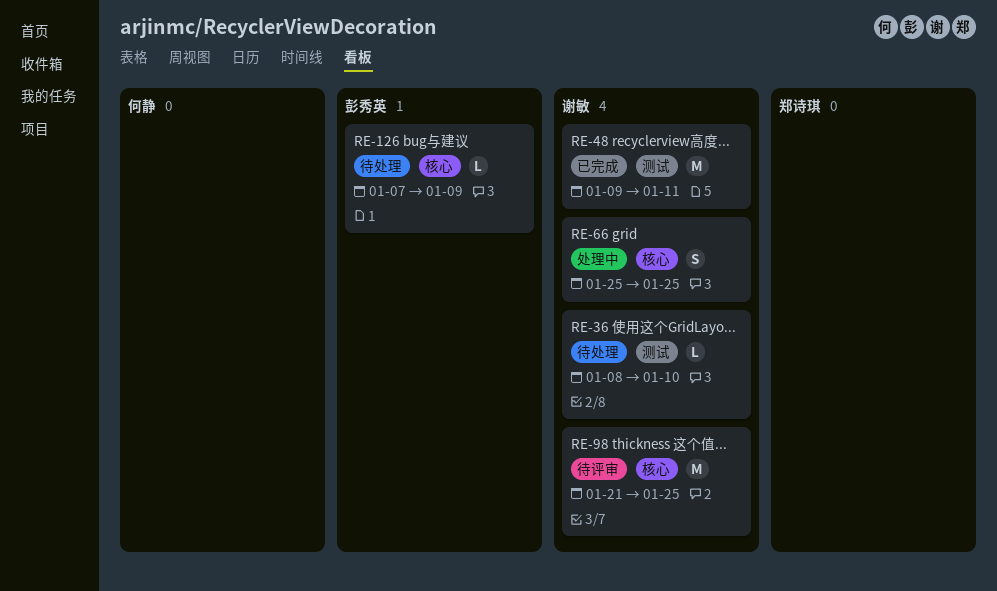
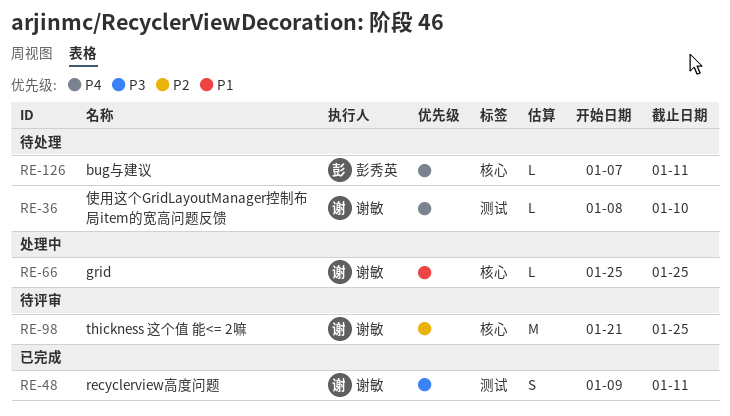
RE-48, estimate: M -> S
RE-66, estimate: S -> L
RE-126, due: Jan 9 -> Jan 11

